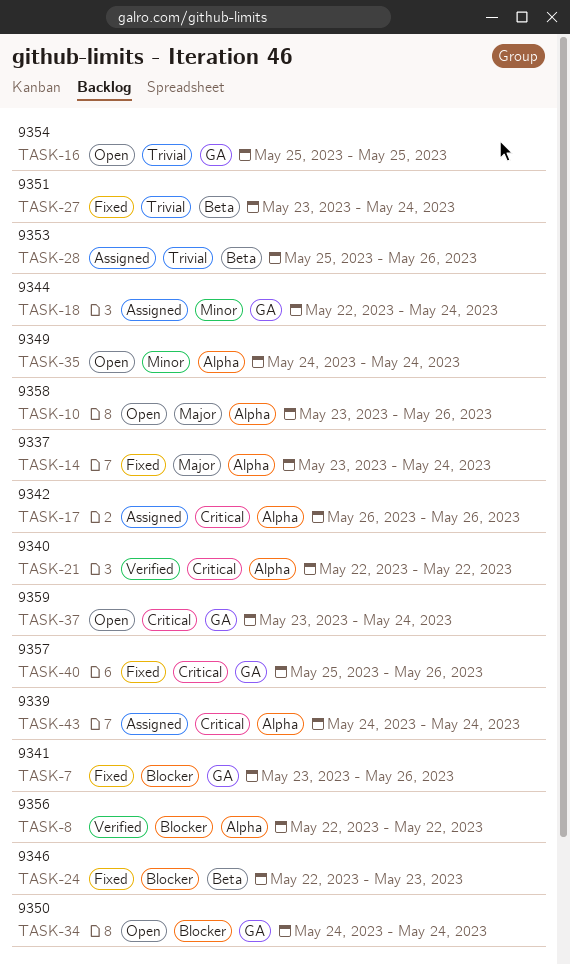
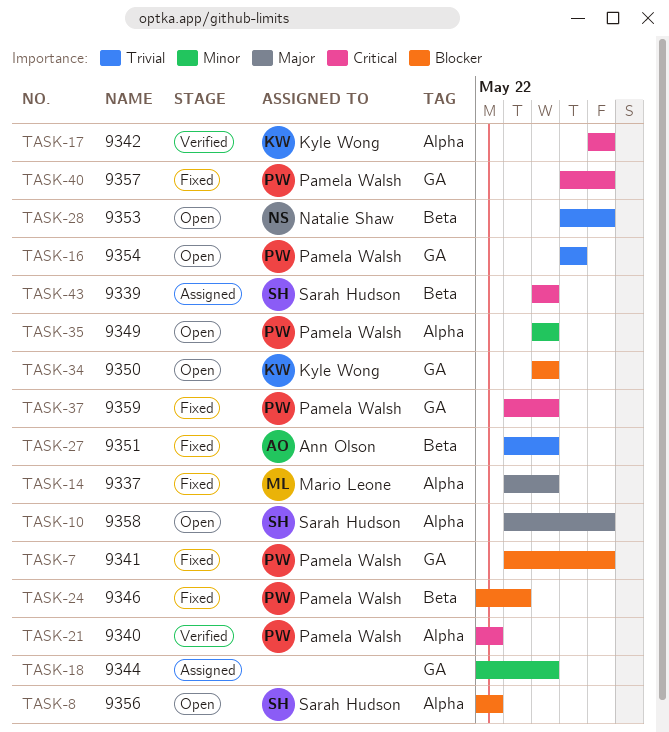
TASK-8, status: Verified -> Open
TASK-17, status: Assigned -> Verified
TASK-28, status: Assigned -> Open
TASK-37, status: Open -> Fixed
TASK-43, label: Alpha -> Beta

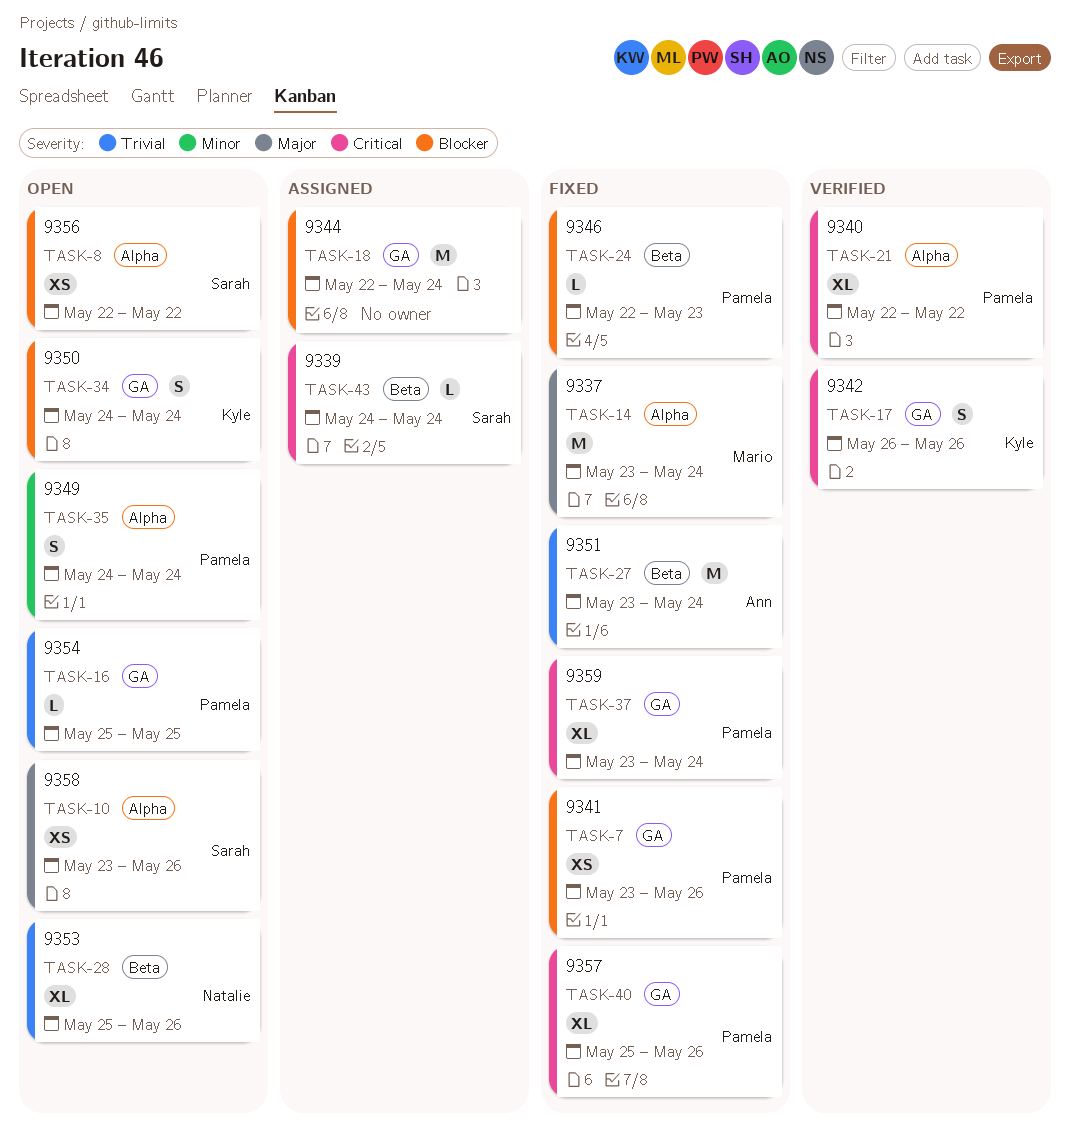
TASK-17, label: Alpha -> GA
TASK-18, priority: Minor -> Blocker

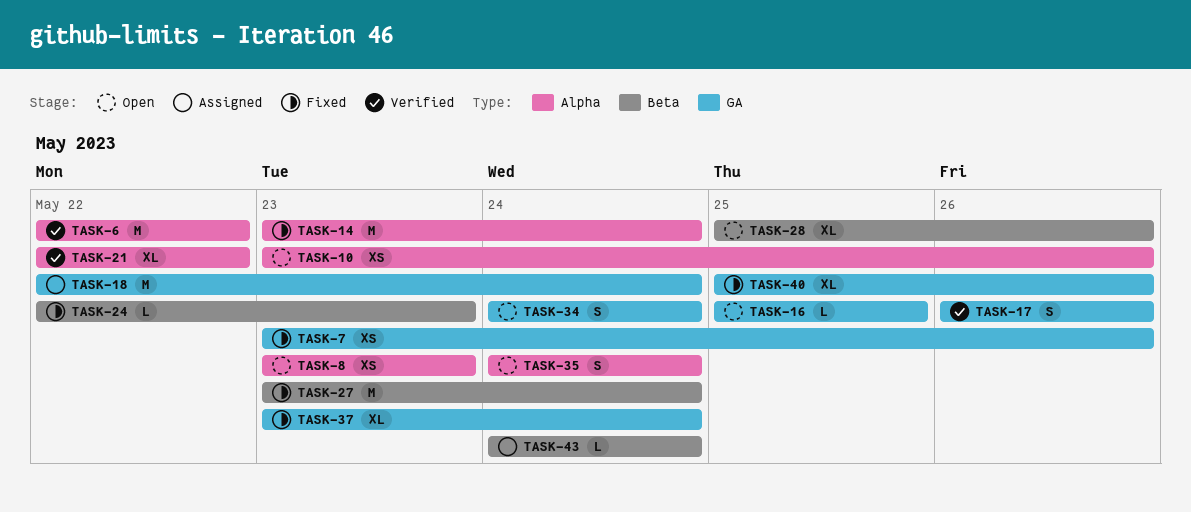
TASK-6: none -> present
TASK-8, start: May 22 -> May 23
TASK-8, due: May 22 -> May 23

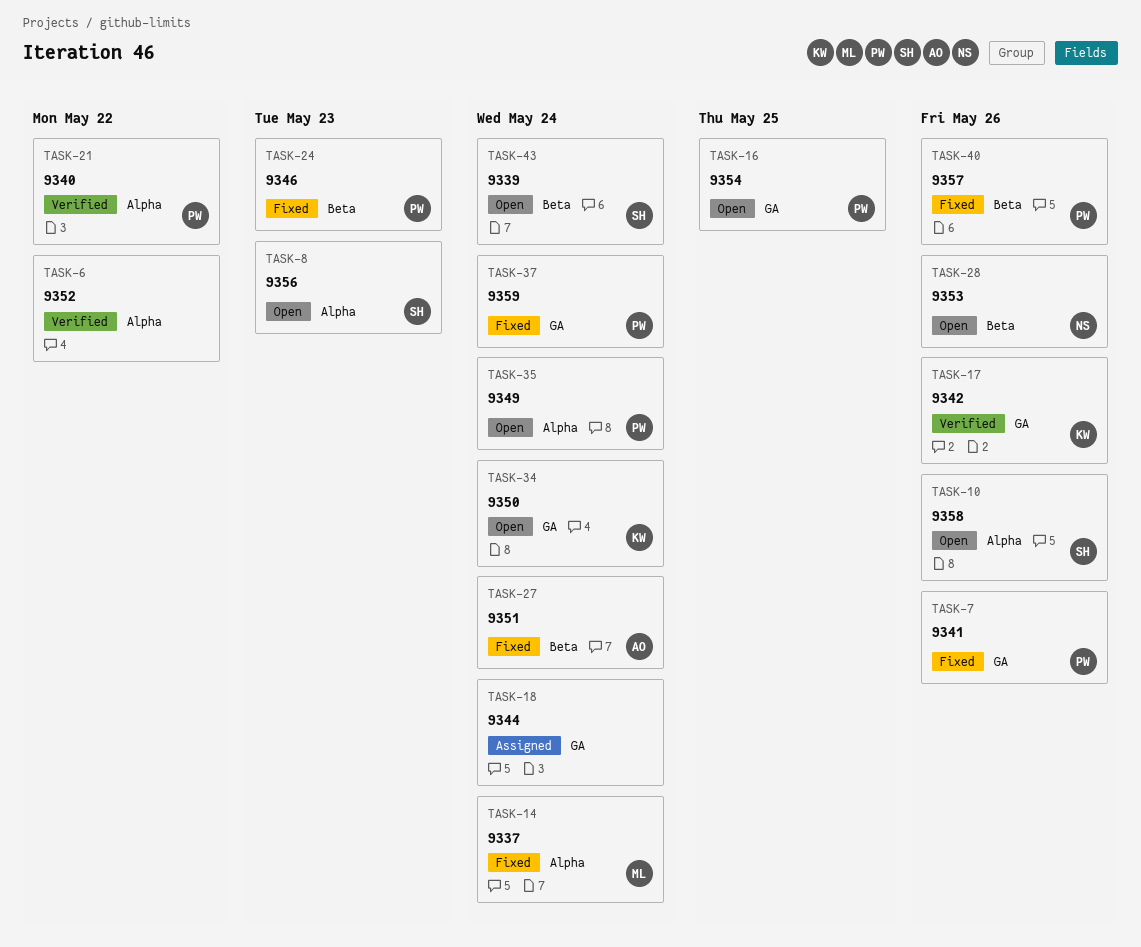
TASK-40, label: GA -> Beta
TASK-43, status: Assigned -> Open

